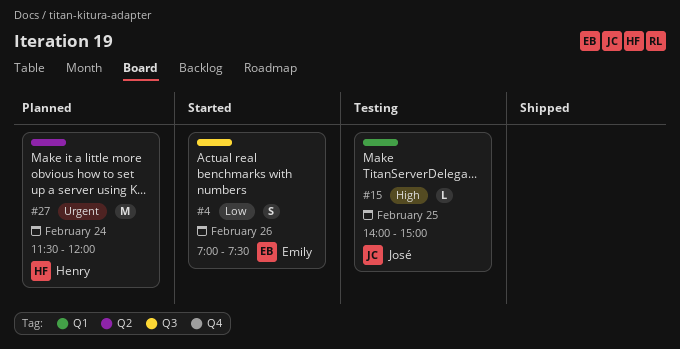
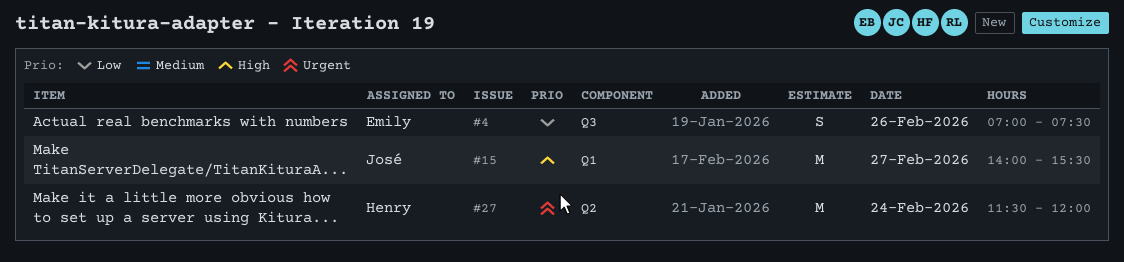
#15, estimate: L -> M
#15, day: Feb 25 -> Feb 27
#15, ends: 15:00 -> 15:30

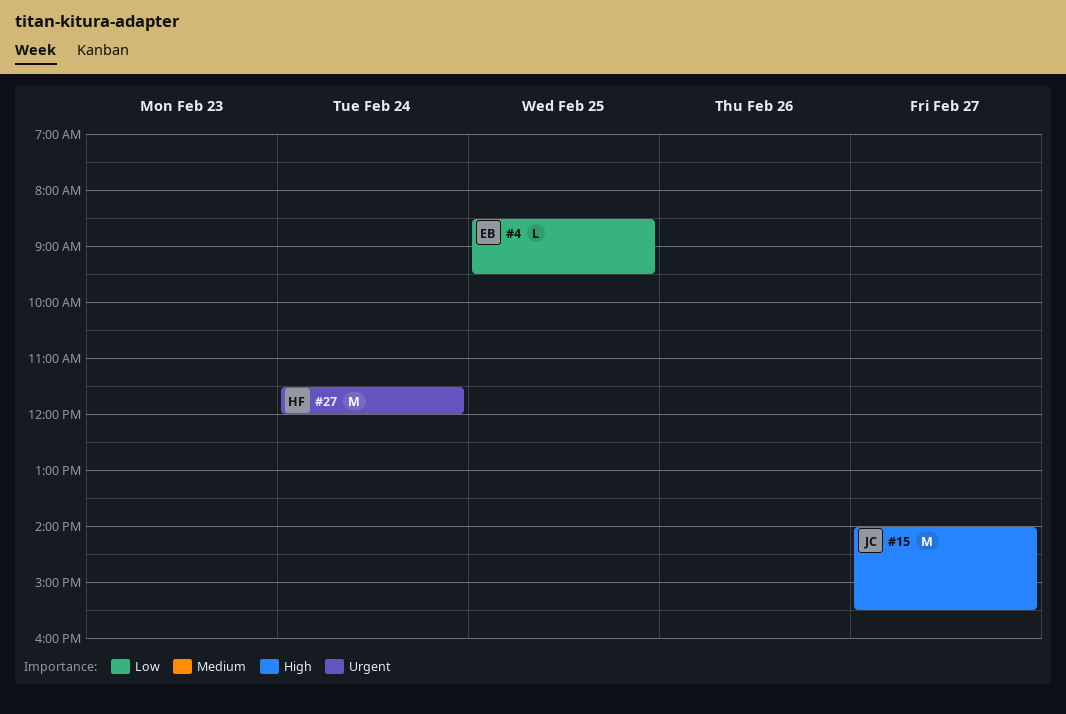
#4, estimate: S -> L
#4, day: Feb 26 -> Feb 25
#4, begins: 07:00 -> 08:30
#4, ends: 07:30 -> 09:30

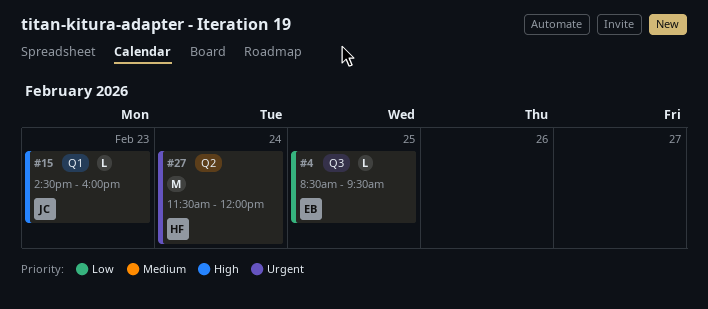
#15, estimate: M -> L
#15, day: Feb 27 -> Feb 23
#15, begins: 14:00 -> 14:30
#15, ends: 15:30 -> 16:00

